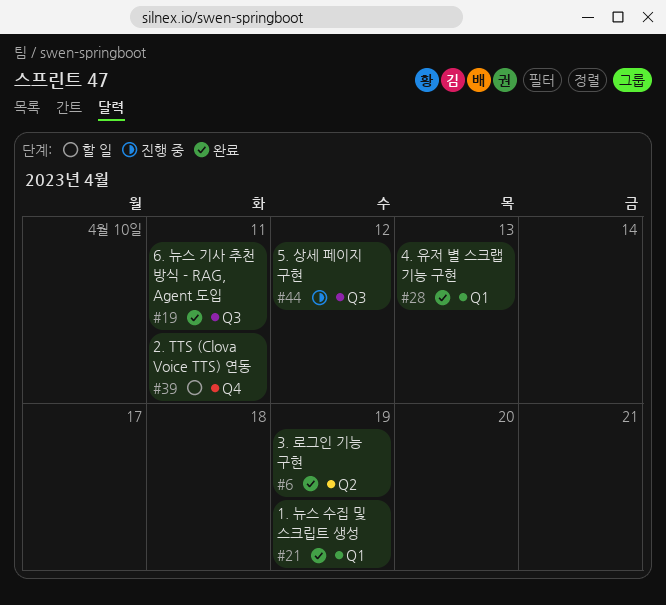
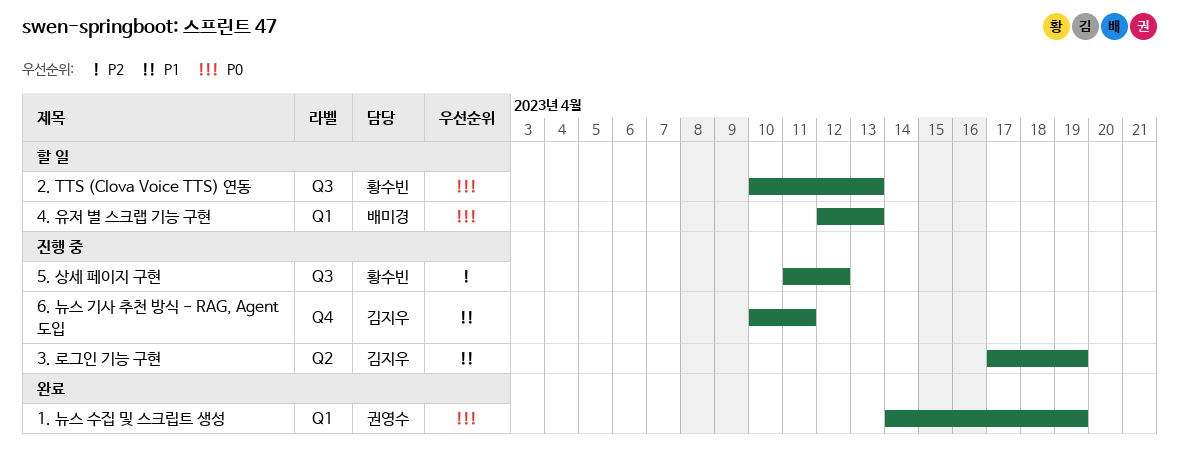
2. TTS (Clova Voice TTS) 연동, label: Q4 -> Q3
2. TTS (Clova Voice TTS) 연동, due: Apr 11 -> Apr 13
3. 로그인 기능 구현, status: 완료 -> 진행 중
4. 유저 별 스크랩 기능 구현, status: 완료 -> 할 일
6. 뉴스 기사 추천 방식 - RAG, Agent 도입, status: 완료 -> 진행 중
6. 뉴스 기사 추천 방식 - RAG, Agent 도입, label: Q3 -> Q4

